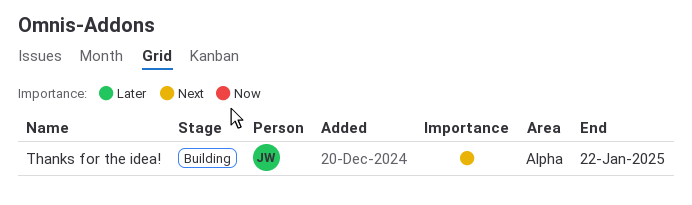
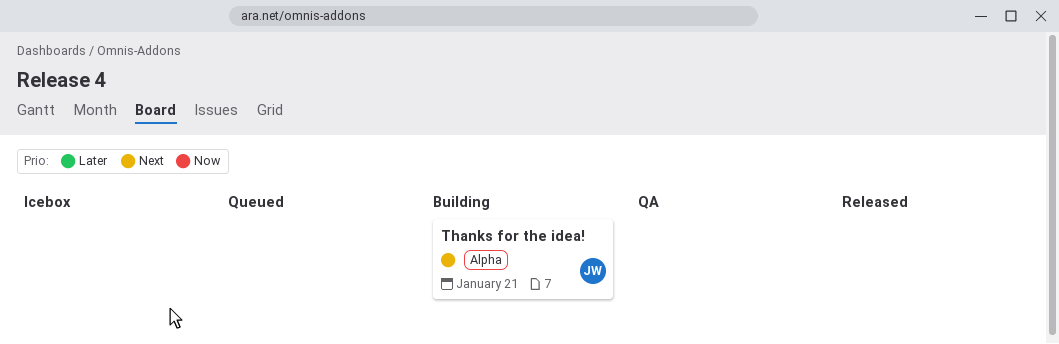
Thanks for the idea!, due: Jan 22 -> Jan 21

